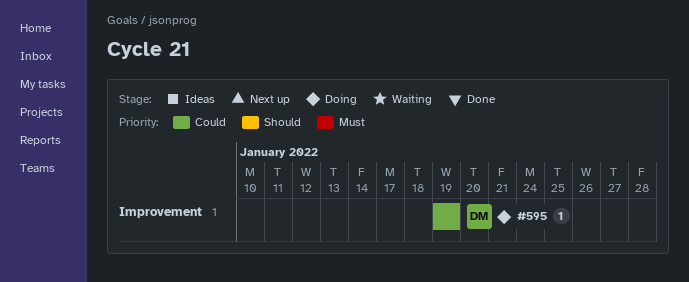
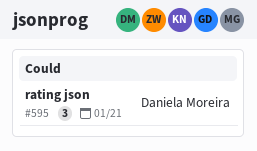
#595, estimate: 1 -> 3
#595, due: Jan 19 -> Jan 21

